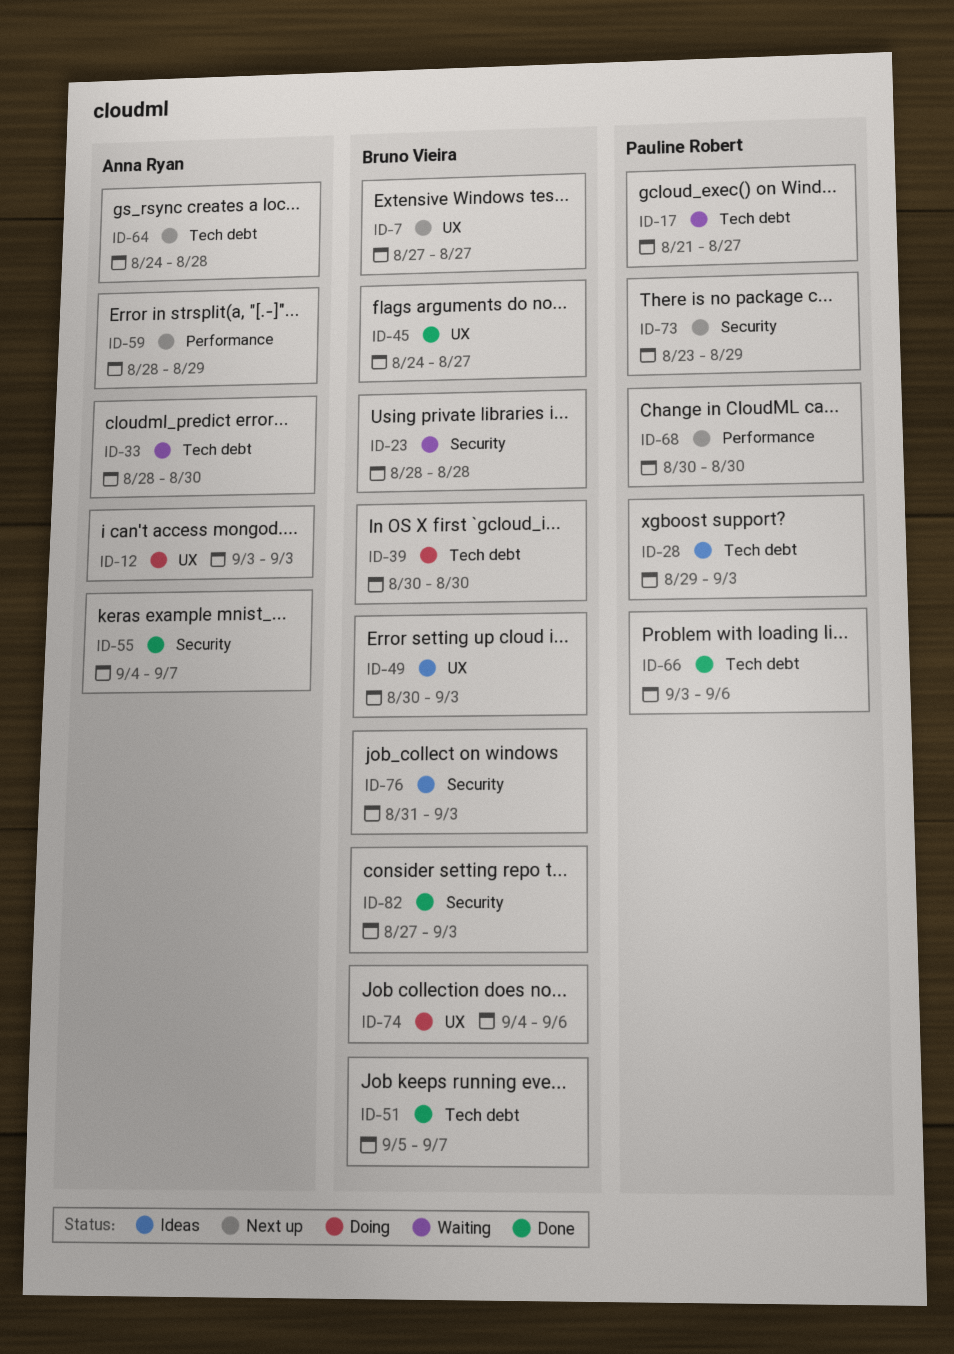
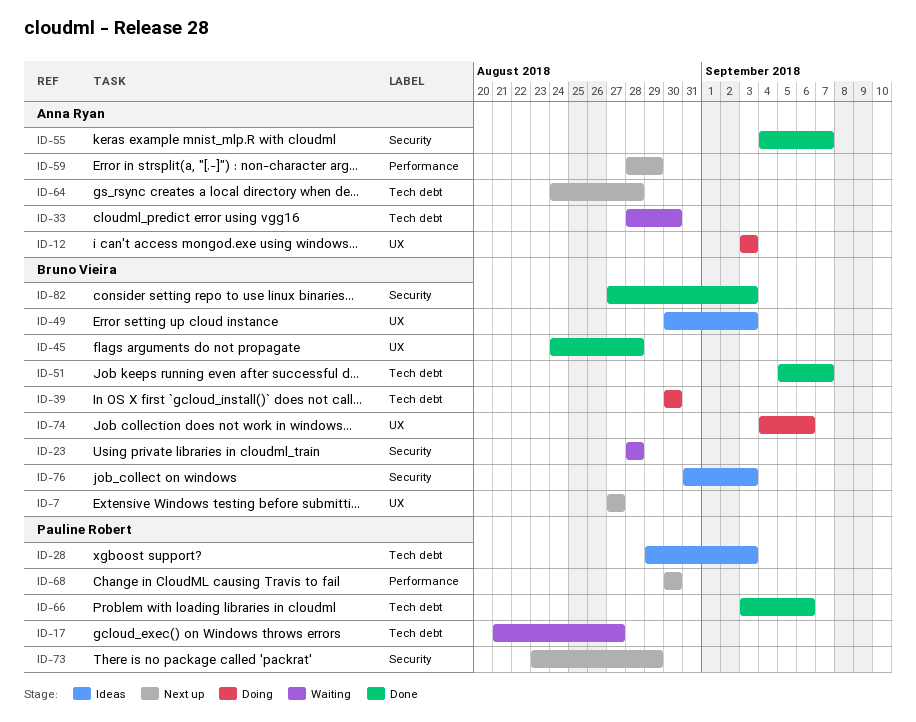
ID-45, due: Aug 27 -> Aug 28

